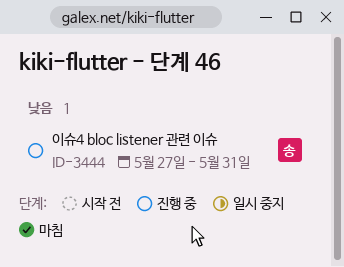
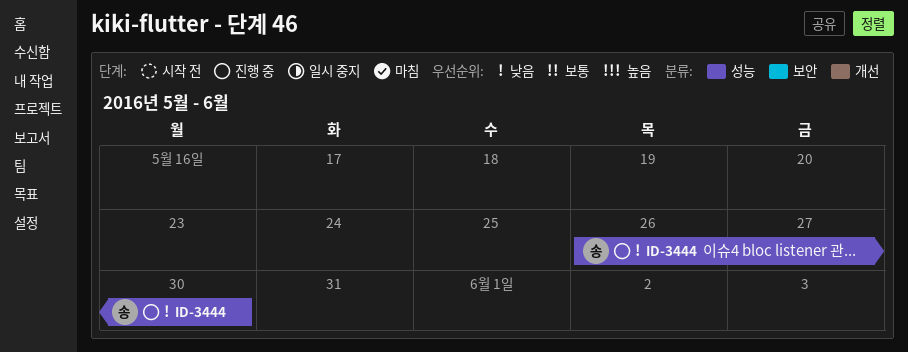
ID-3444, start: May 27 -> May 26
ID-3444, due: May 31 -> May 30

